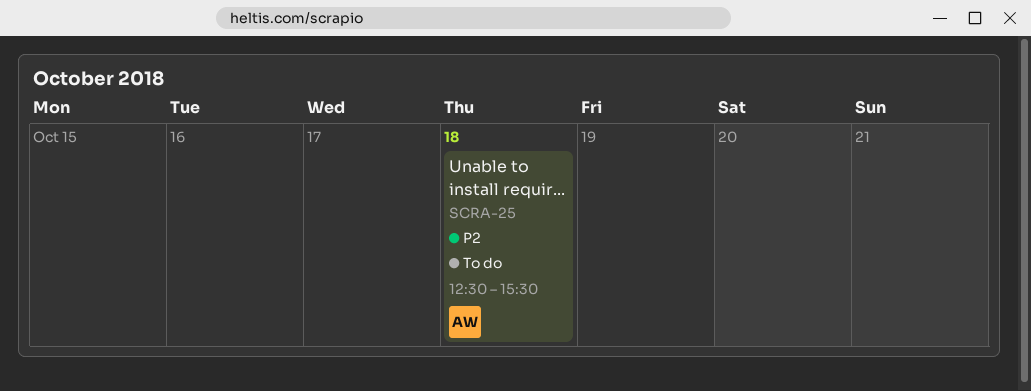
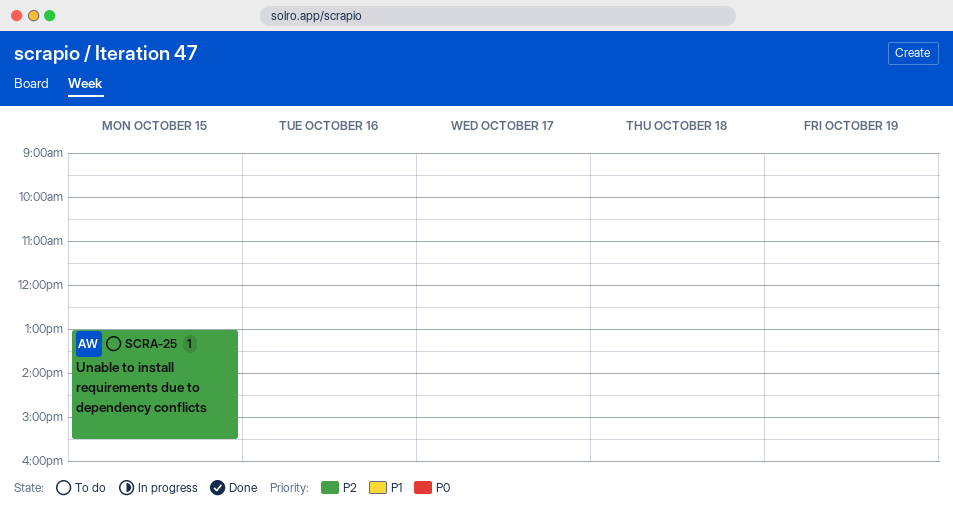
SCRA-25, day: Oct 18 -> Oct 15
SCRA-25, begins: 12:30 -> 13:00

